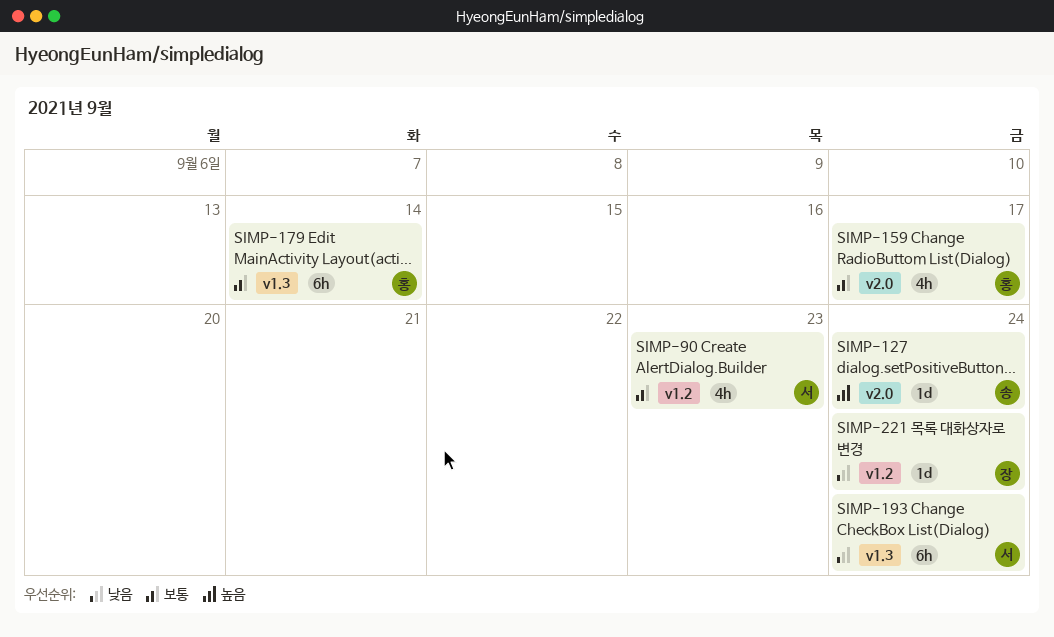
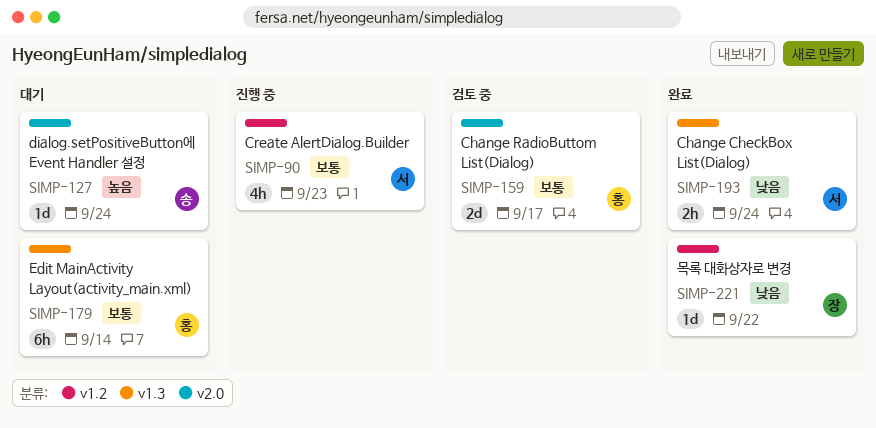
SIMP-159, estimate: 4h -> 2d
SIMP-193, estimate: 6h -> 2h
SIMP-221, due: Sep 24 -> Sep 22

